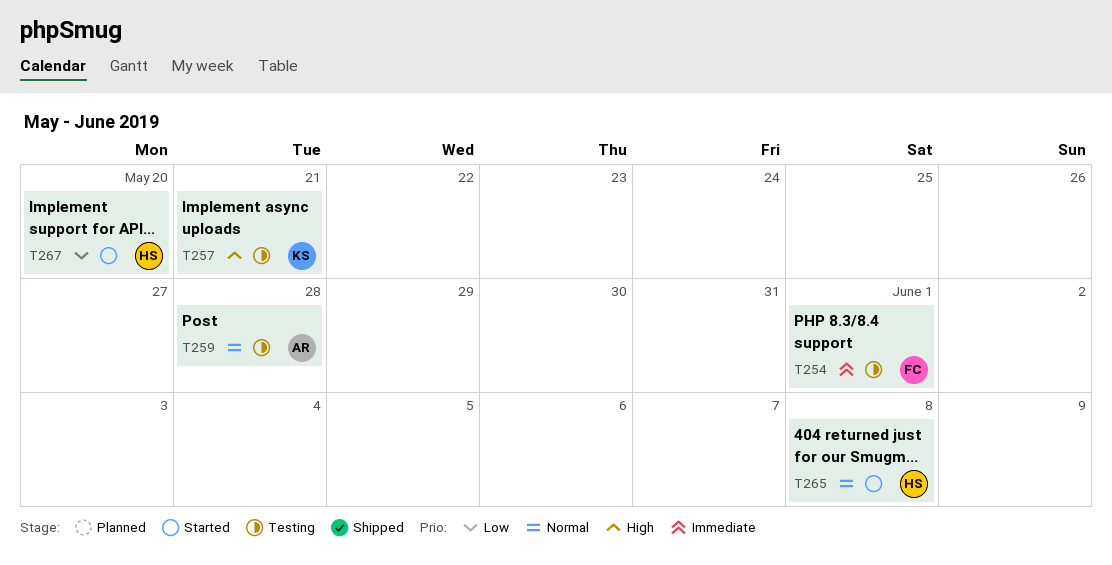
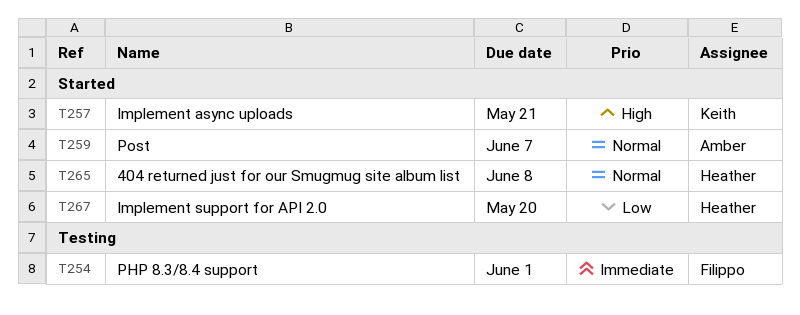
T257, status: Testing -> Started
T259, status: Testing -> Started
T259, due: May 28 -> Jun 7

